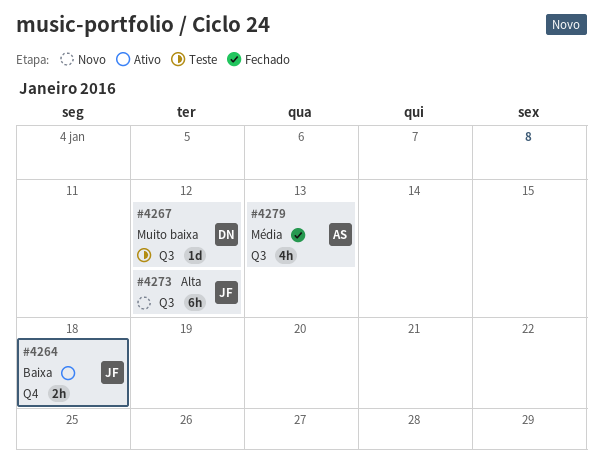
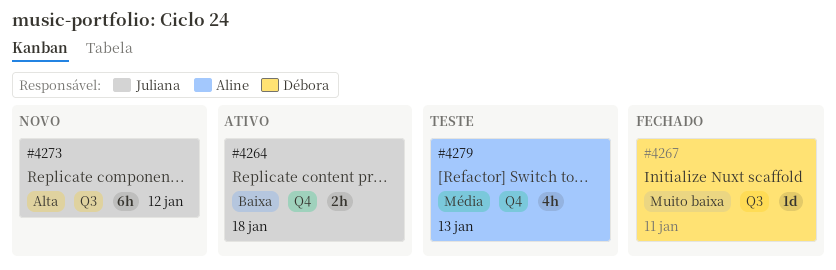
#4267, status: Teste -> Fechado
#4267, due: Jan 12 -> Jan 11
#4279, status: Fechado -> Teste
#4279, label: Q3 -> Q4

